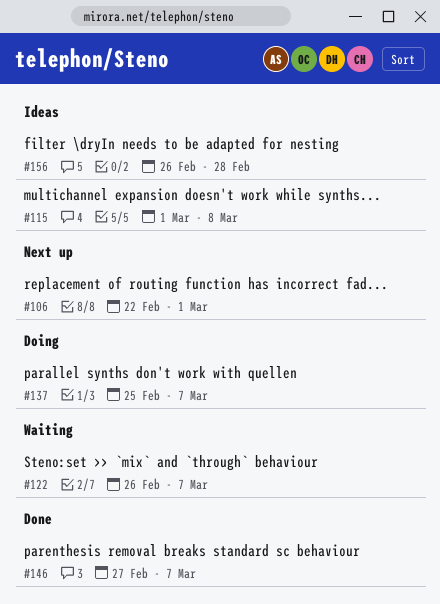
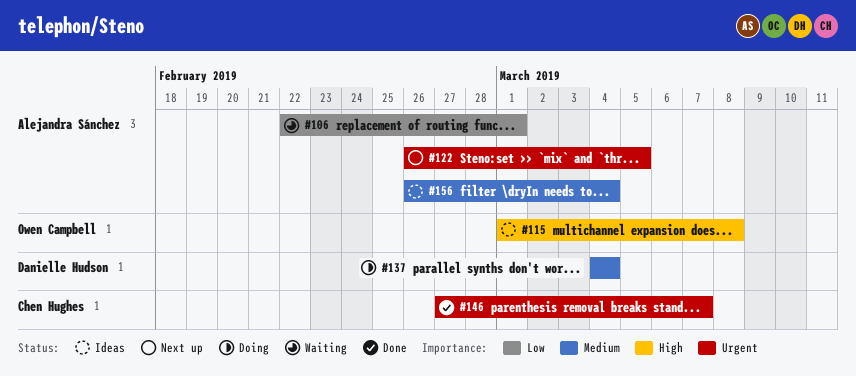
#106, status: Next up -> Waiting
#122, status: Waiting -> Next up
#122, due: Mar 7 -> Mar 5
#137, start: Feb 25 -> Mar 4
#137, due: Mar 7 -> Mar 4
#156, due: Feb 28 -> Mar 4

